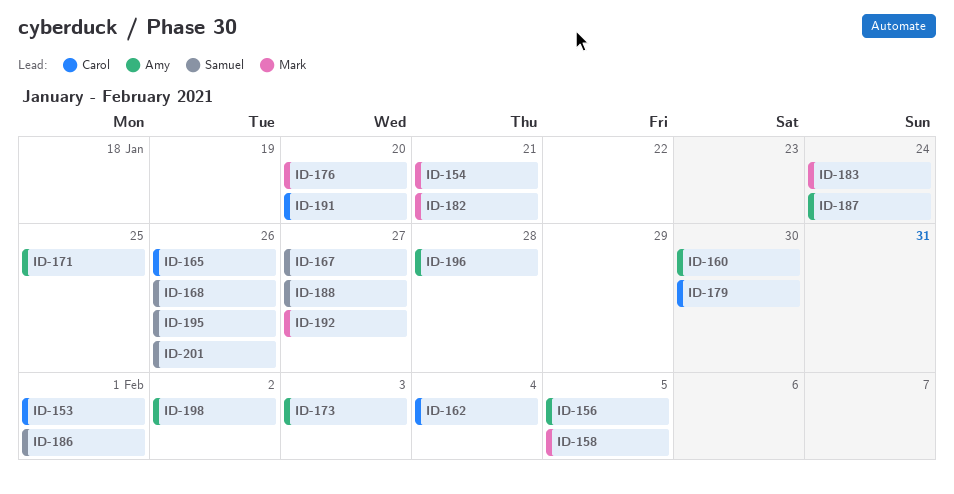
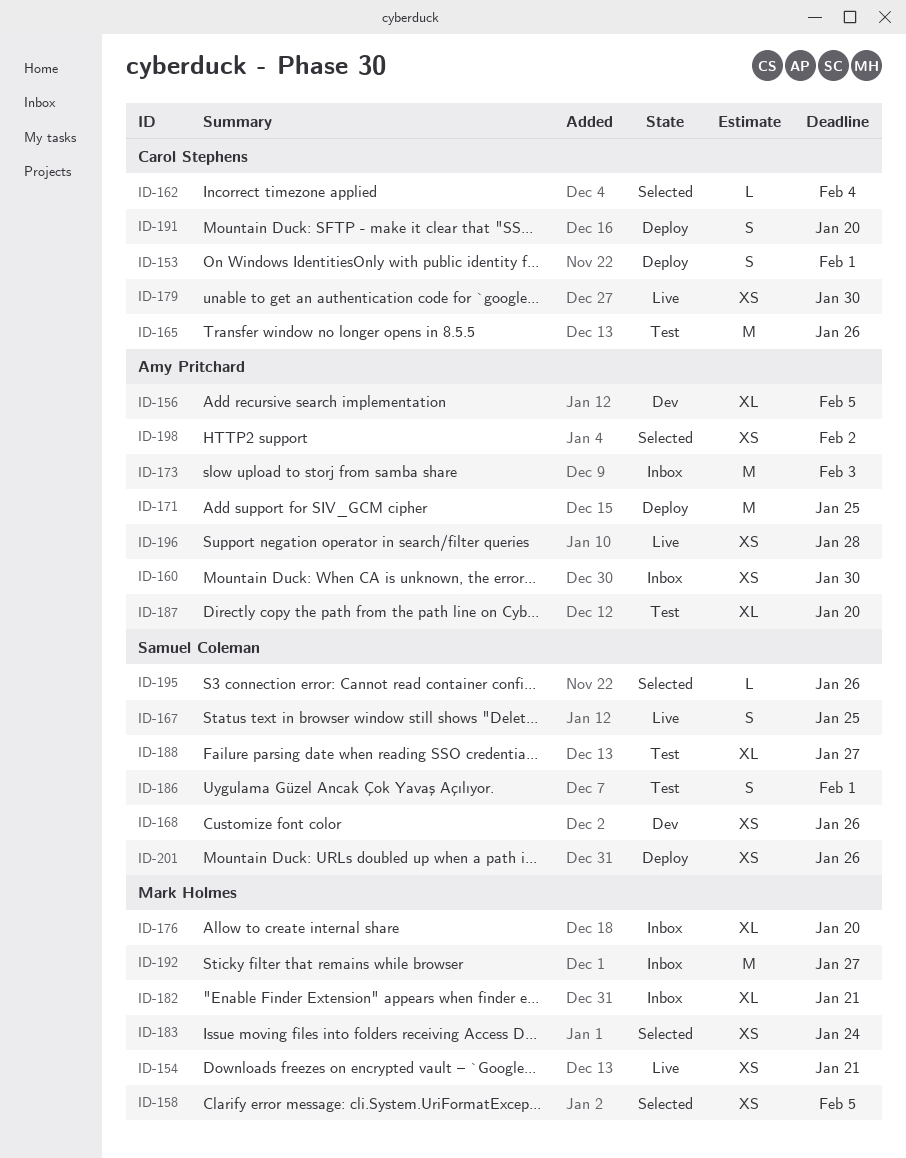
ID-167, due: Jan 27 -> Jan 25
ID-187, due: Jan 24 -> Jan 20

